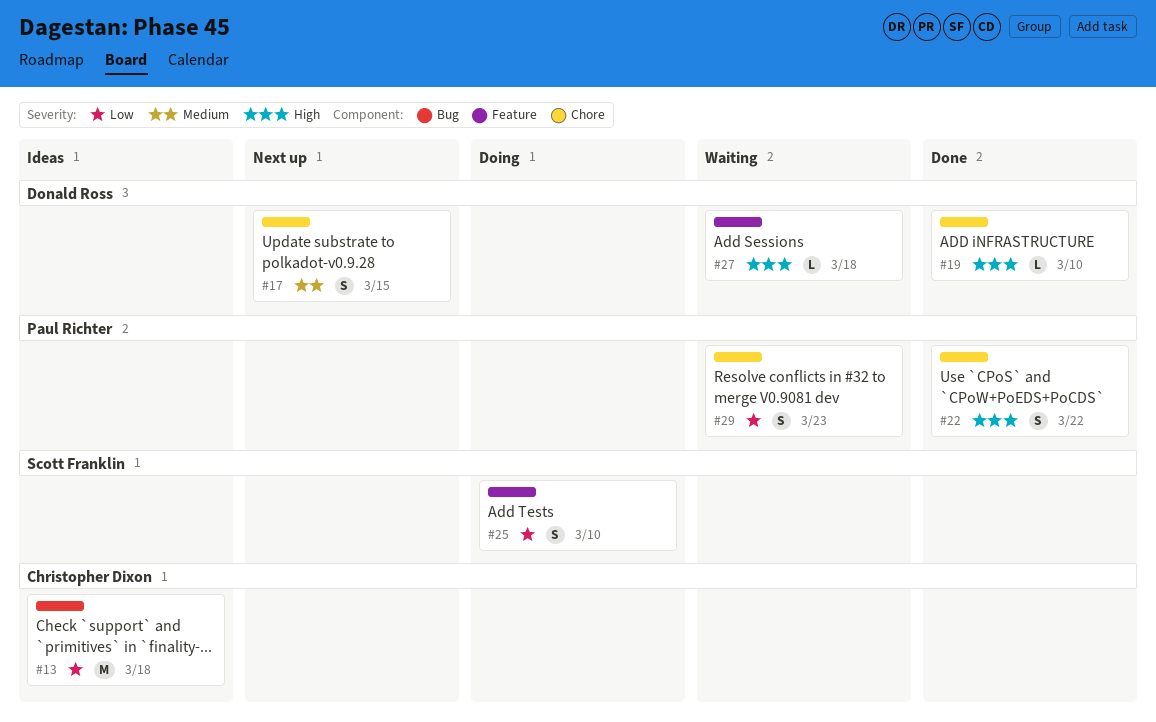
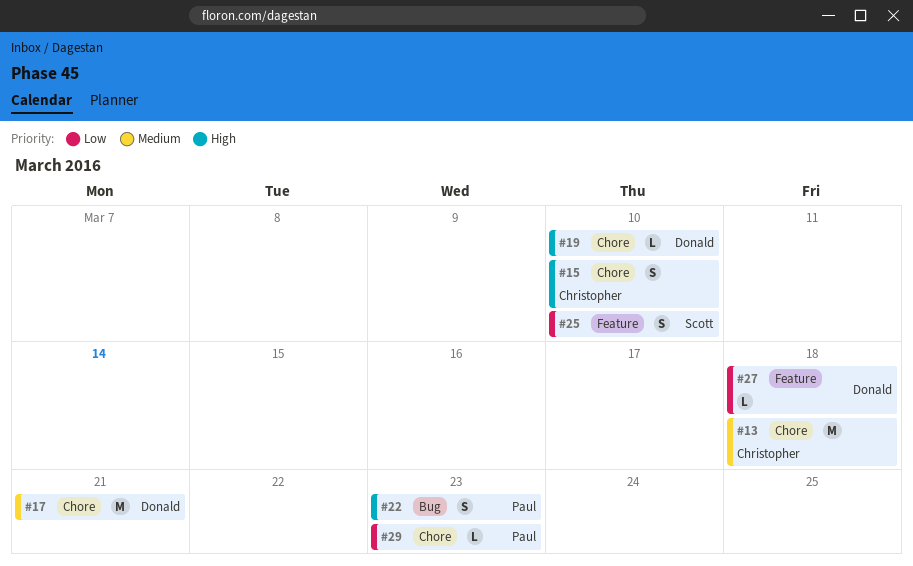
#13, priority: Low -> Medium
#13, label: Bug -> Chore
#15: none -> present
#17, estimate: S -> M
#17, due: Mar 15 -> Mar 21
#22, label: Chore -> Bug
#22, due: Mar 22 -> Mar 23
#27, priority: High -> Low
#29, estimate: S -> L

